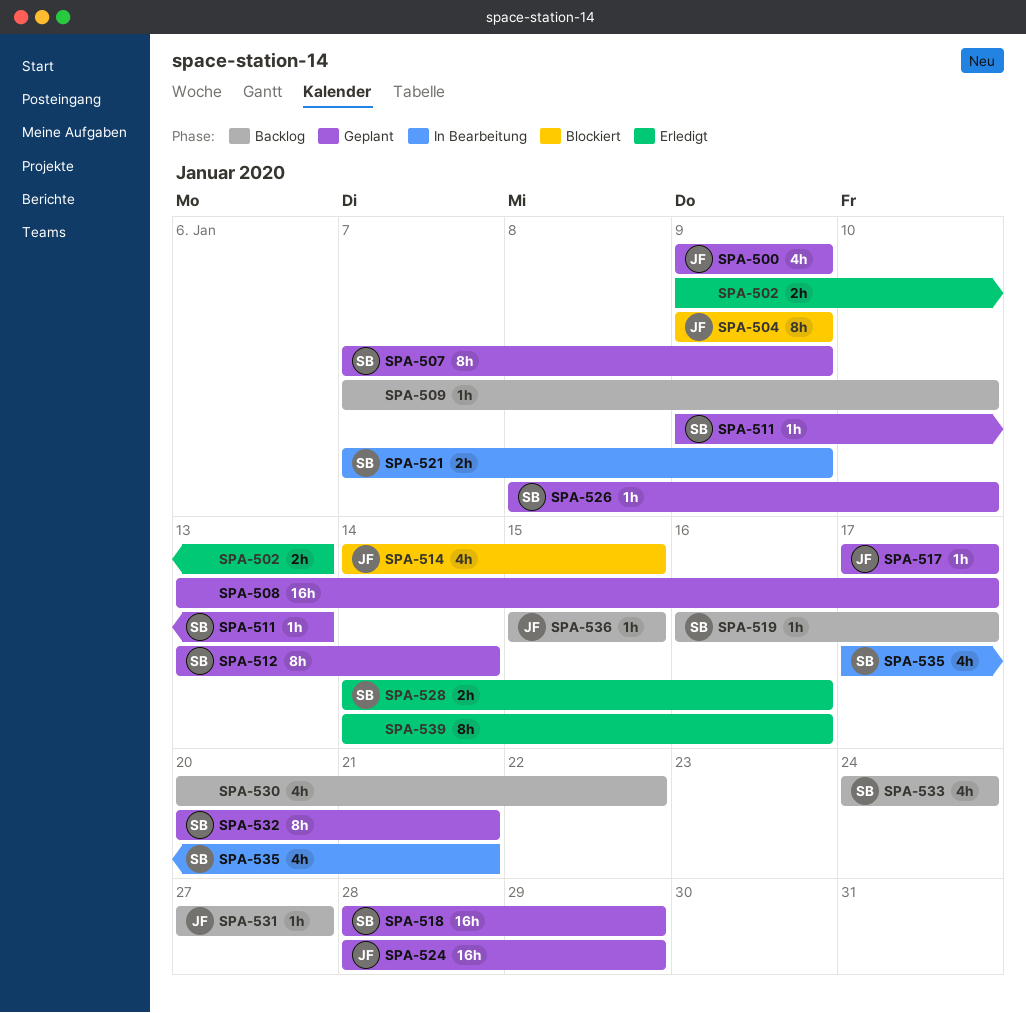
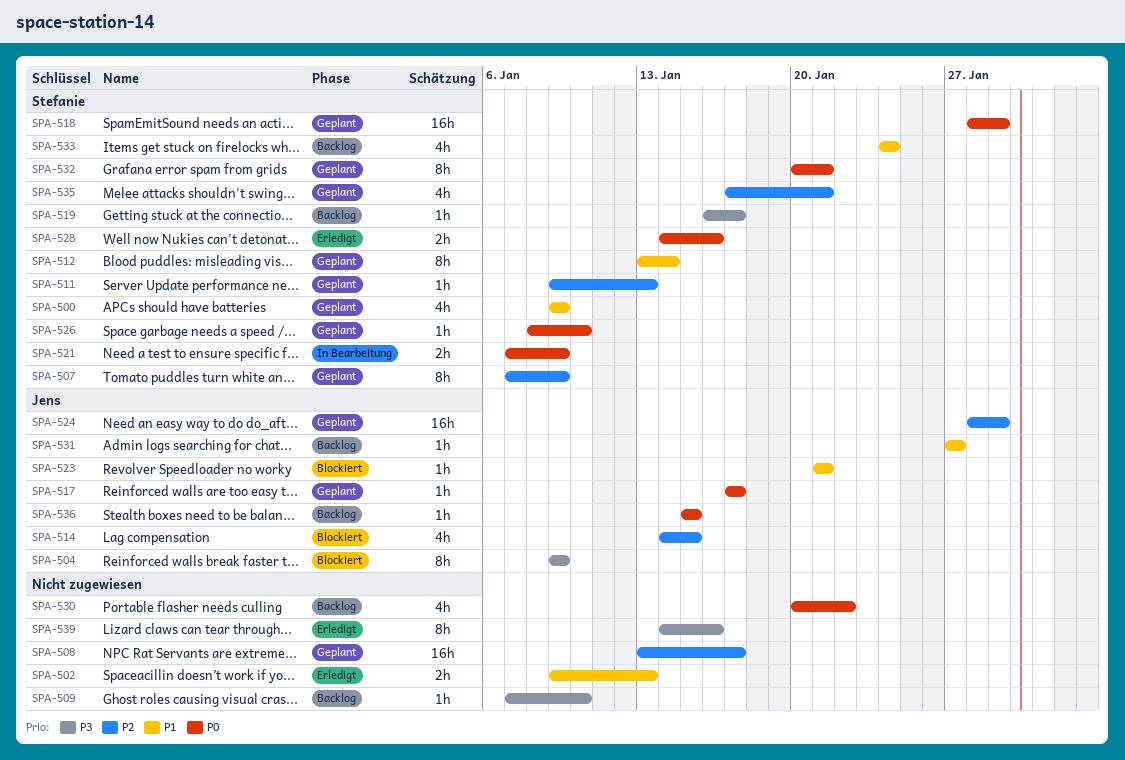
SPA-500, owner: Jens -> Stefanie
SPA-523: none -> present
SPA-535, status: In Bearbeitung -> Geplant

